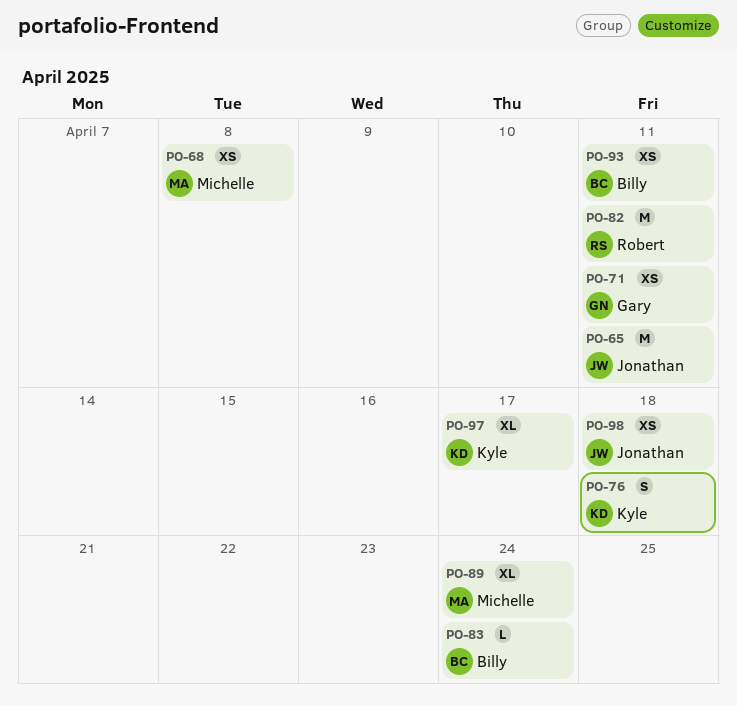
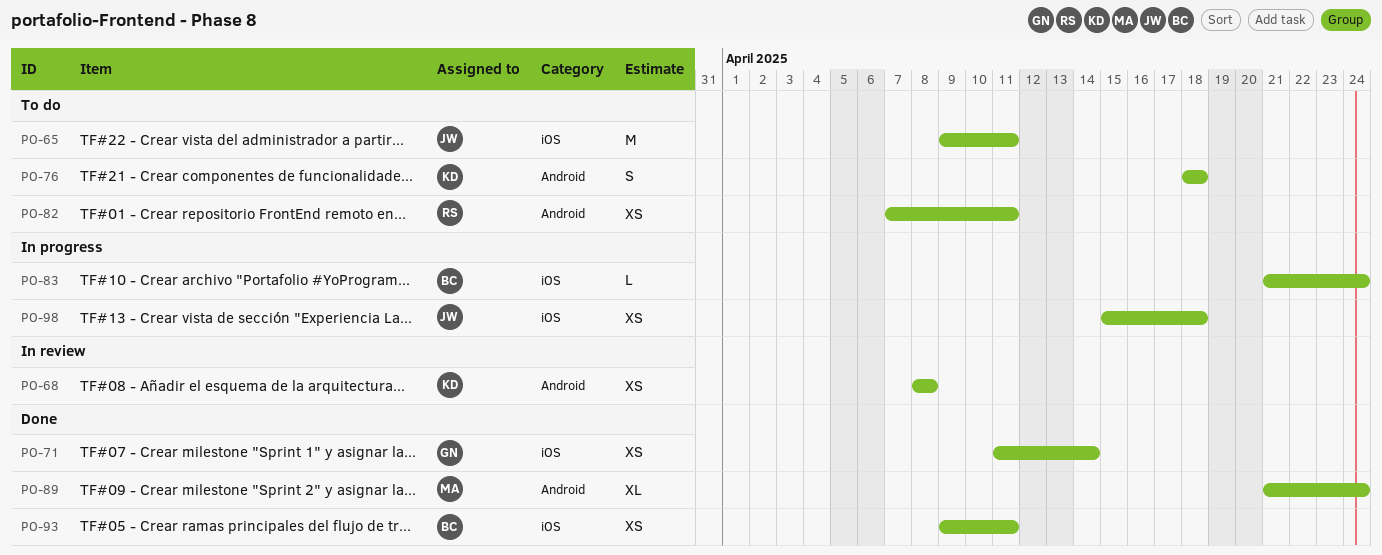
PO-68, owner: Michelle -> Kyle
PO-71, due: Apr 11 -> Apr 14
PO-82, estimate: M -> XS
PO-97: present -> none

